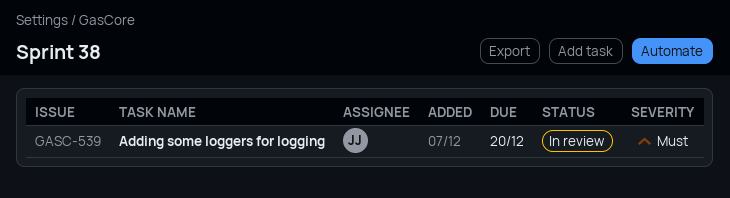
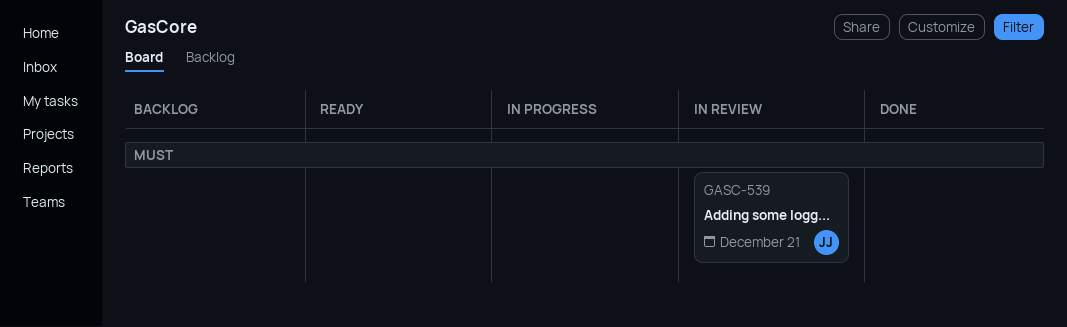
GASC-539, due: Dec 20 -> Dec 21

